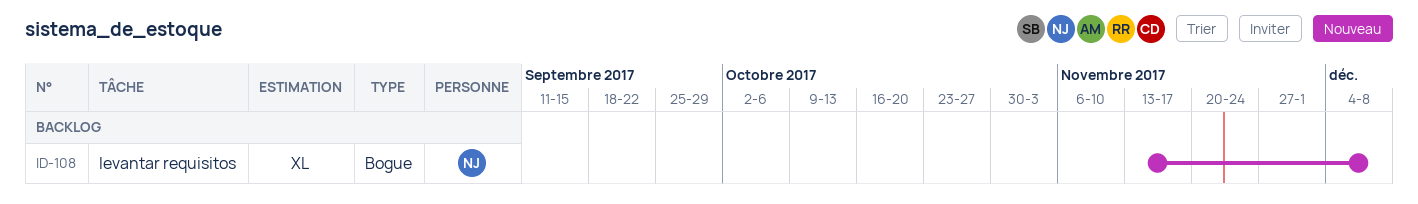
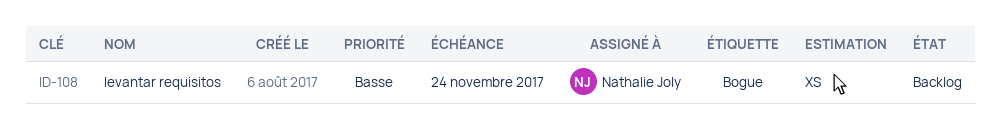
ID-108, estimate: XL -> XS
ID-108, due: Dec 8 -> Nov 24

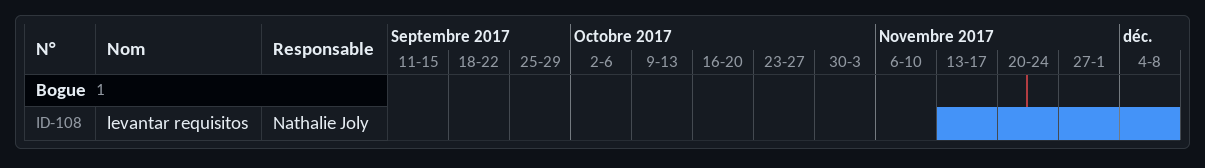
ID-108, due: Nov 24 -> Dec 8

